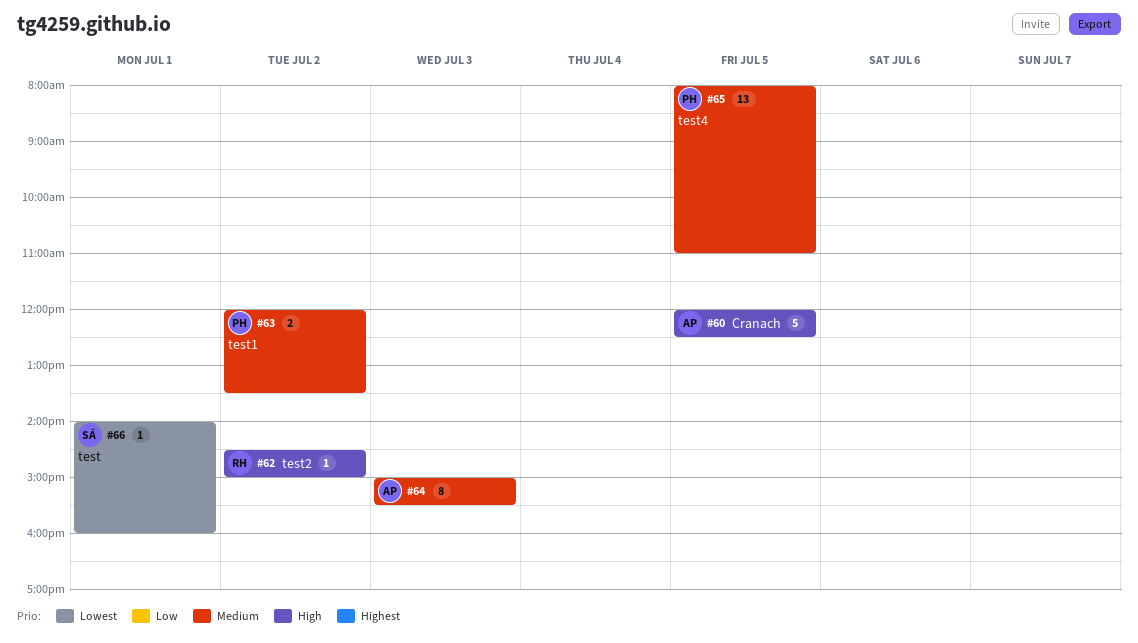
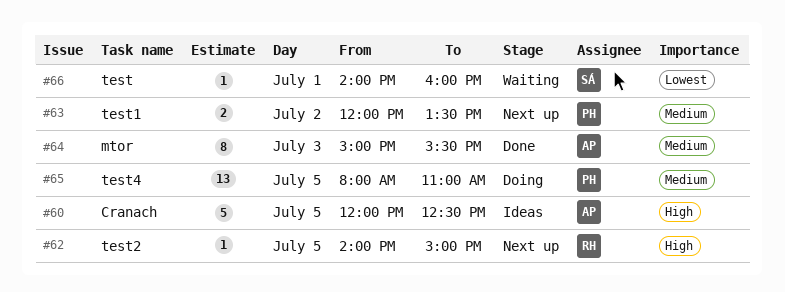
#62, day: Jul 2 -> Jul 5
#62, begins: 14:30 -> 14:00

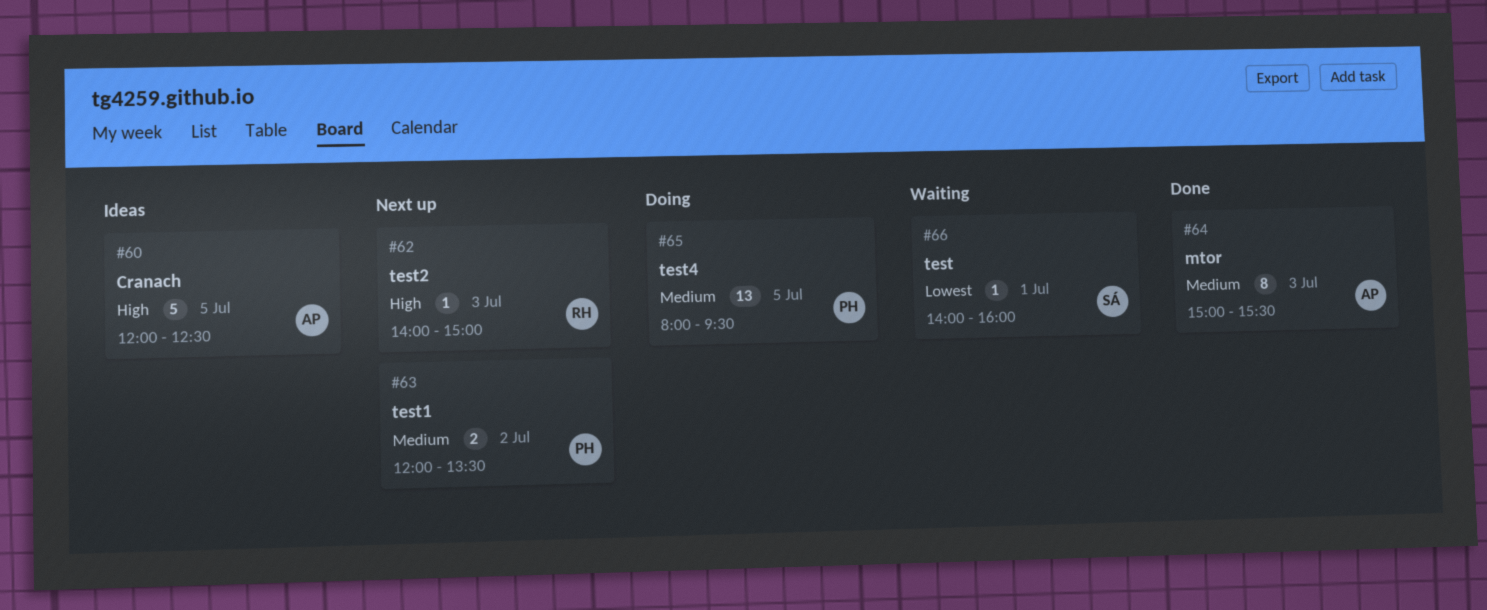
#62, day: Jul 5 -> Jul 3
#65, ends: 11:00 -> 09:30

